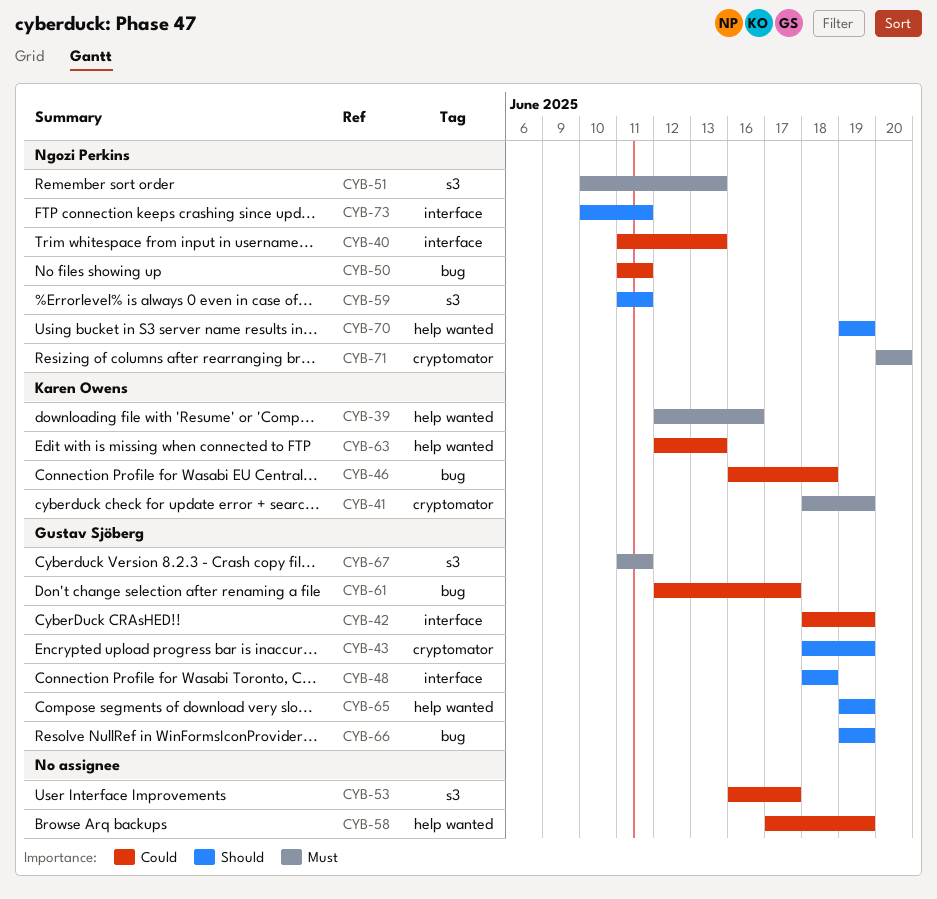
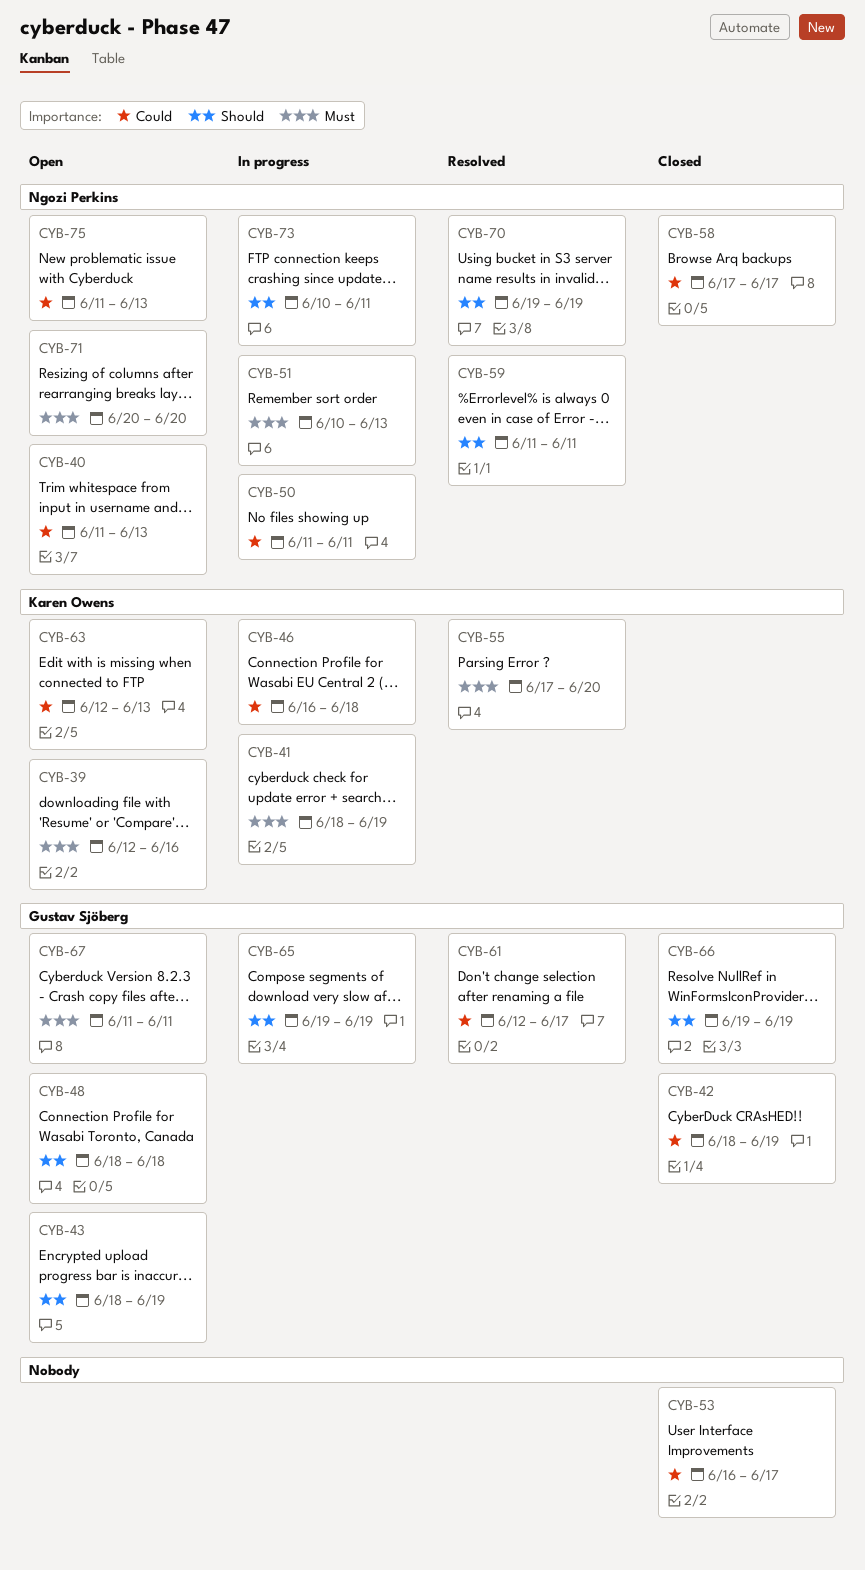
CYB-55: none -> present
CYB-58, owner: none -> Ngozi Perkins
CYB-58, due: Jun 19 -> Jun 17
CYB-75: none -> present

